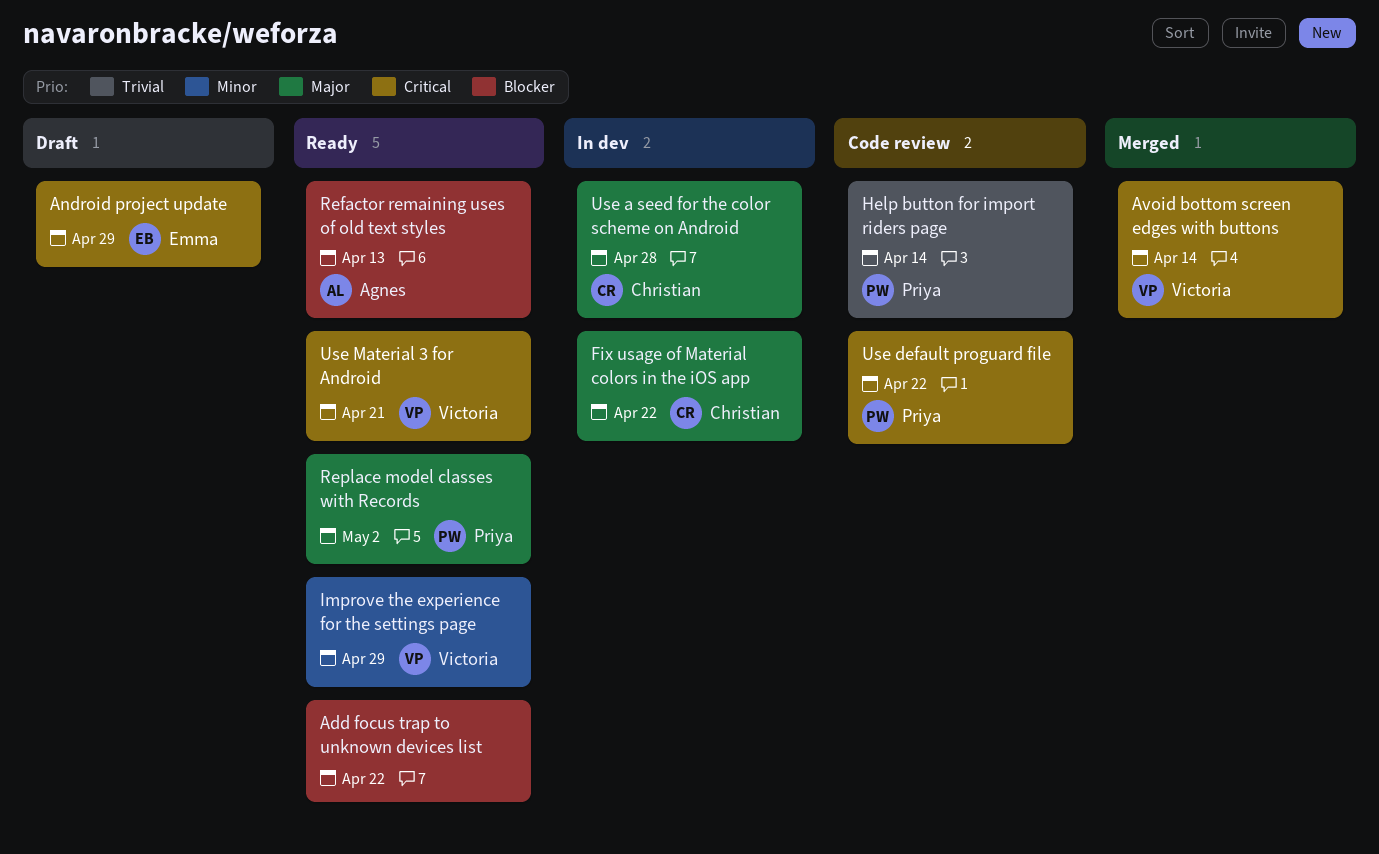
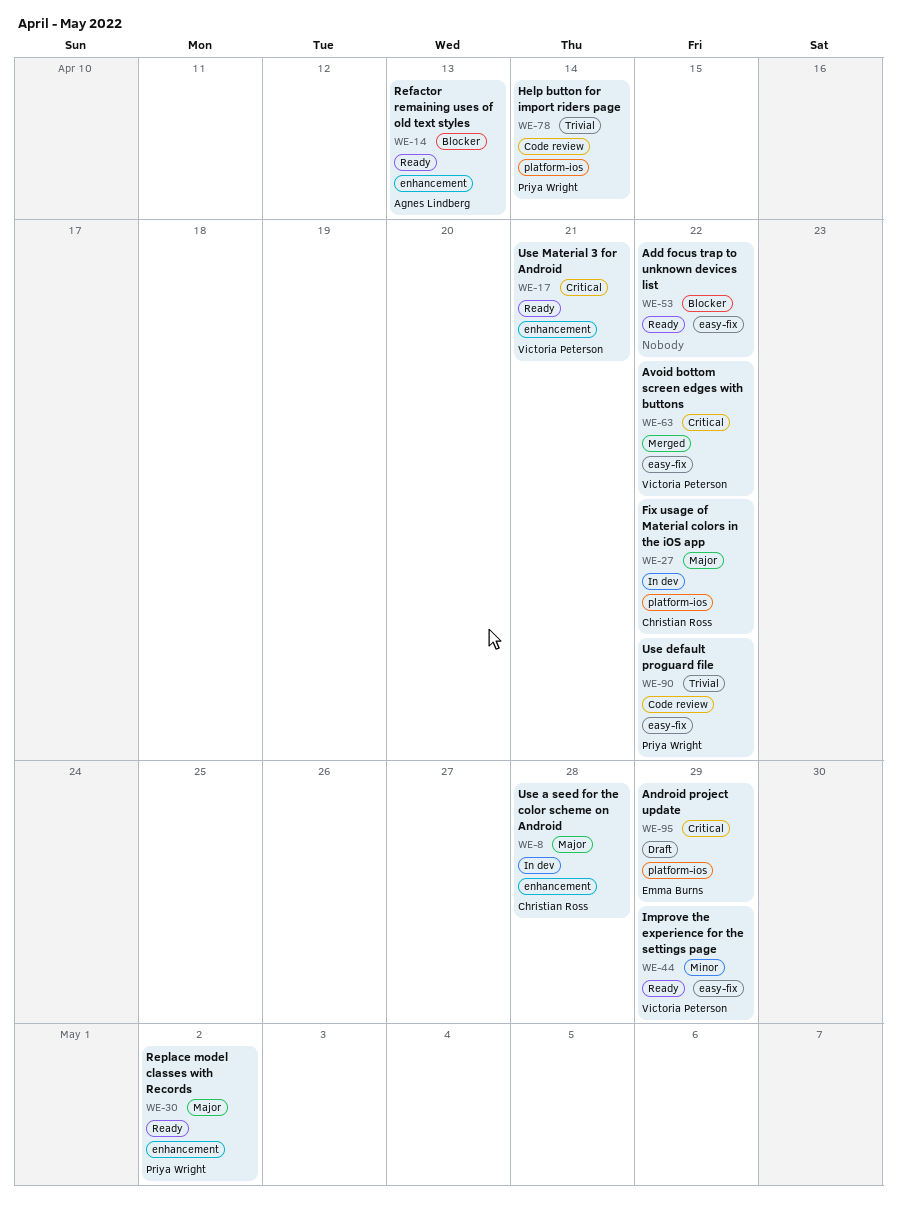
Avoid bottom screen edges with buttons, due: Apr 14 -> Apr 22
Use default proguard file, priority: Critical -> Trivial

